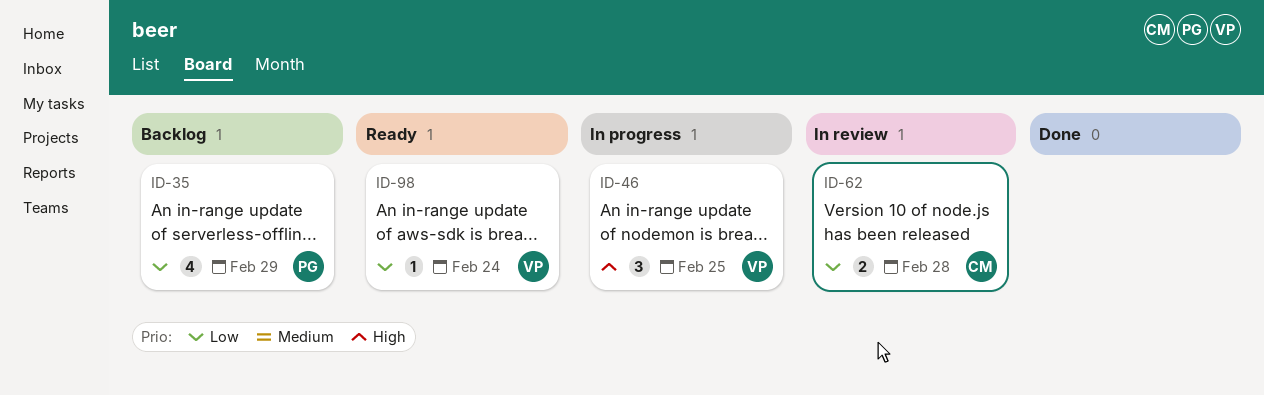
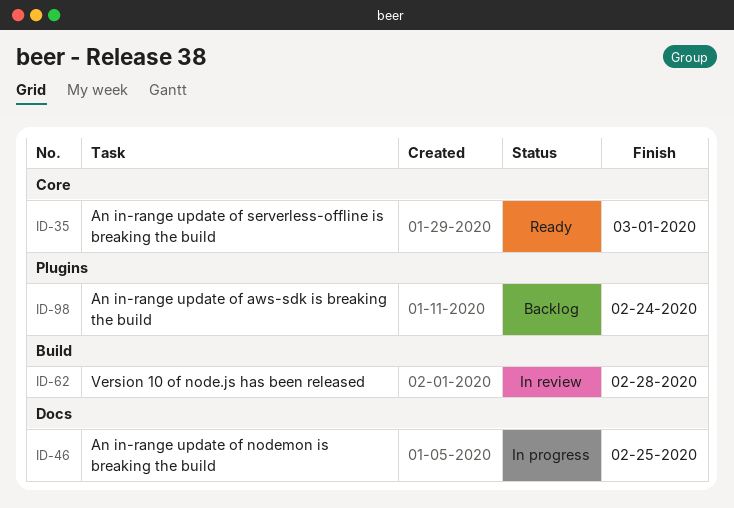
ID-35, status: Backlog -> Ready
ID-35, due: Feb 29 -> Mar 1
ID-98, status: Ready -> Backlog

